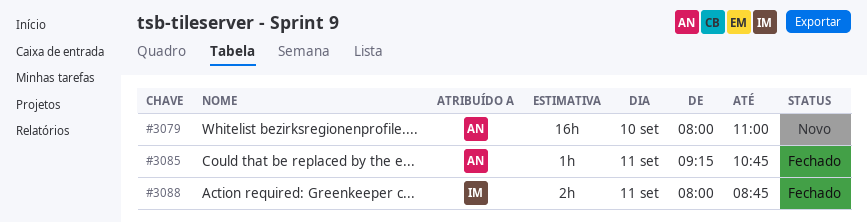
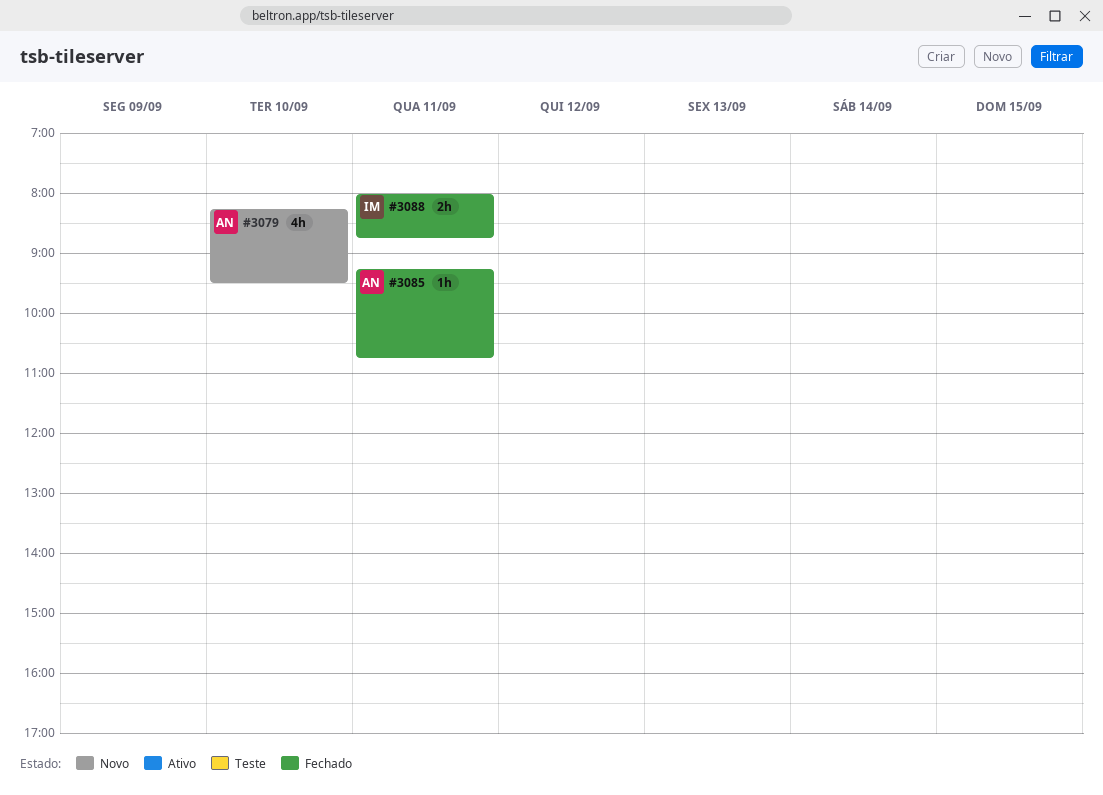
#3079, estimate: 16h -> 4h
#3079, begins: 08:00 -> 08:15
#3079, ends: 11:00 -> 09:30

